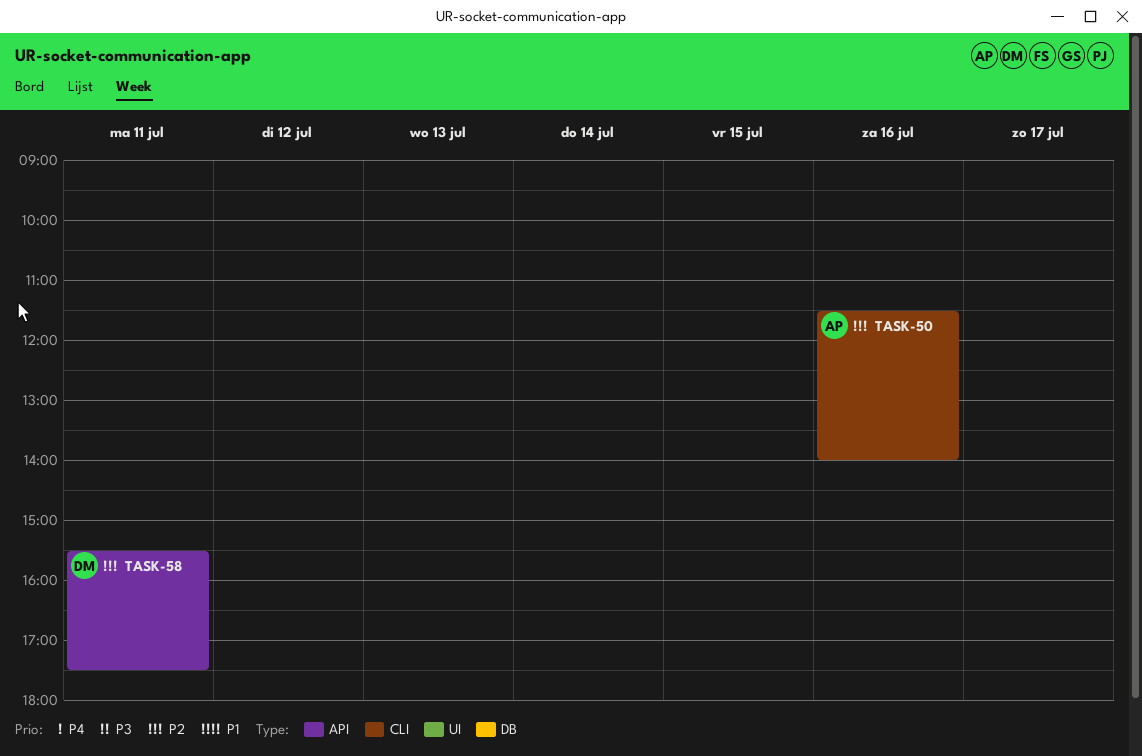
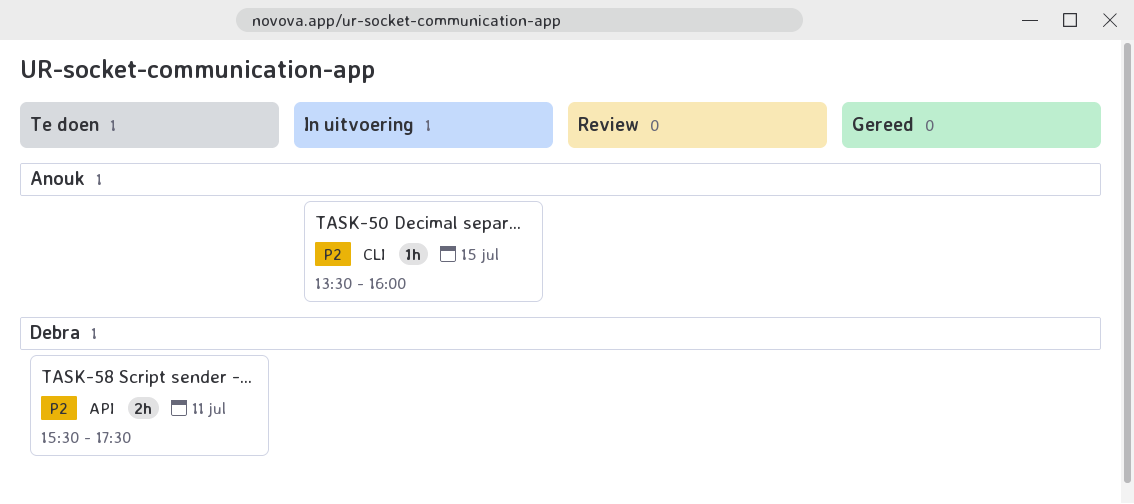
TASK-50, day: Jul 16 -> Jul 15
TASK-50, begins: 11:30 -> 13:30
TASK-50, ends: 14:00 -> 16:00

